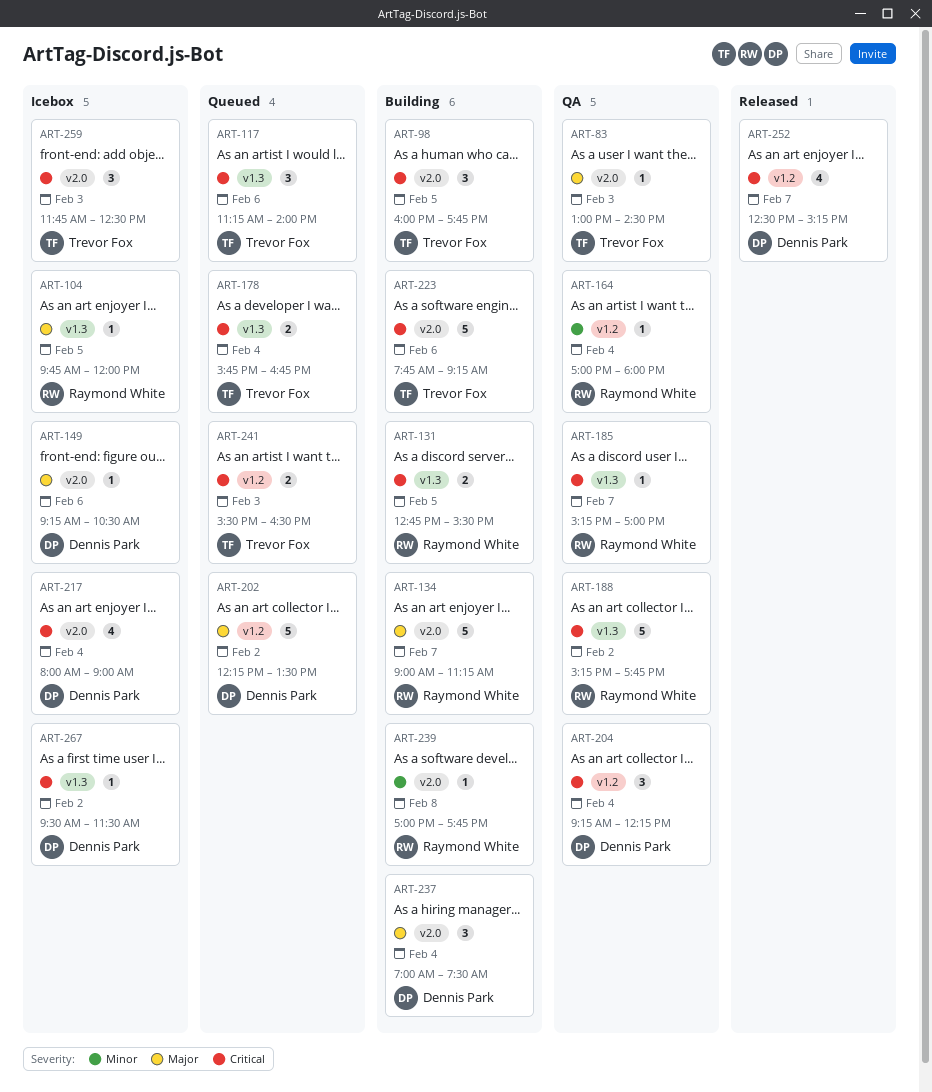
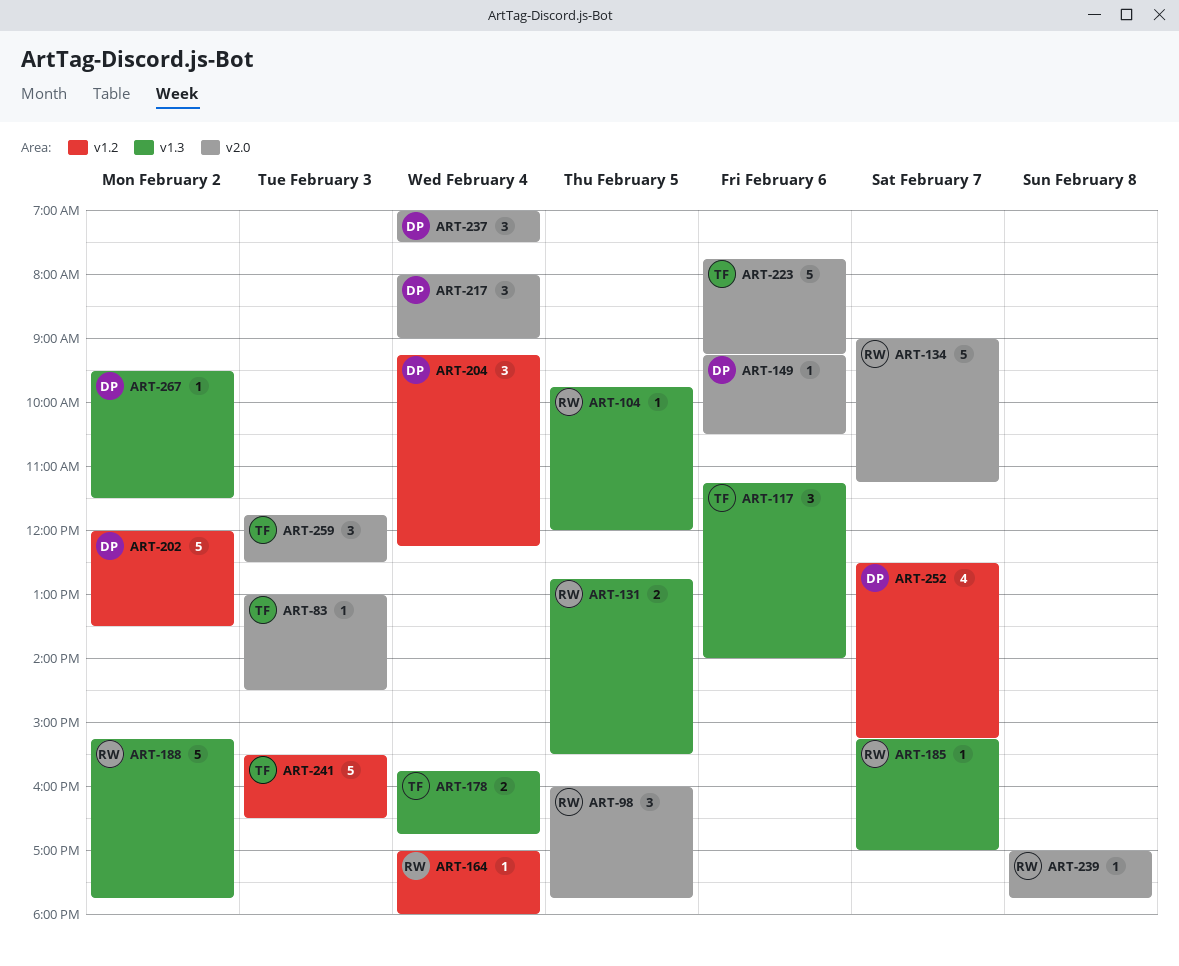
ART-98, owner: Trevor Fox -> Raymond White
ART-202, begins: 12:15 -> 12:00
ART-217, estimate: 4 -> 3
ART-241, estimate: 2 -> 5

